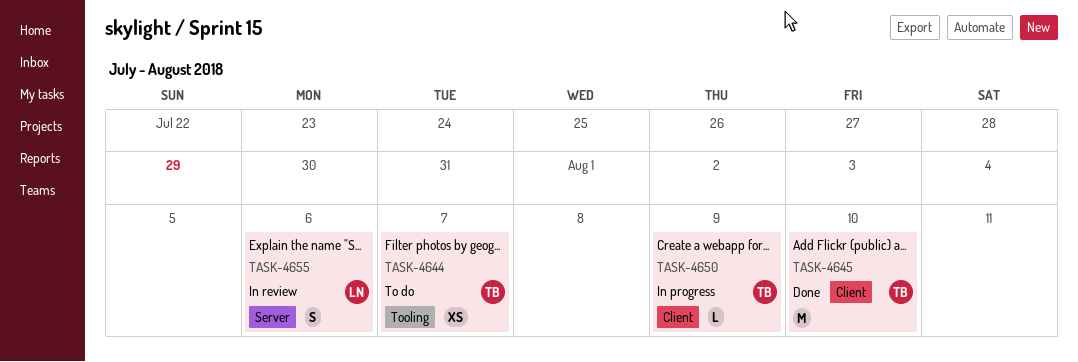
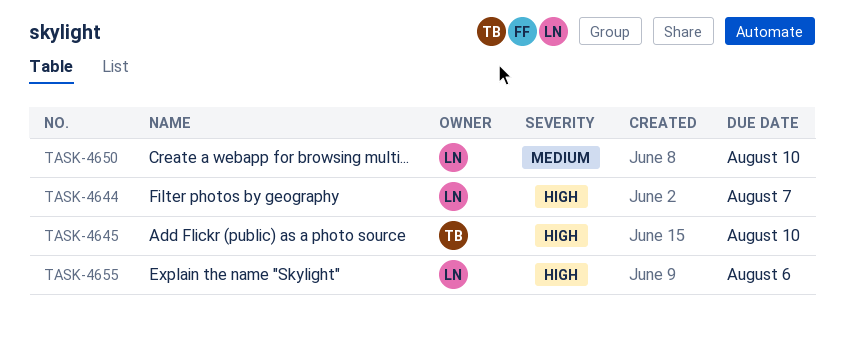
TASK-4644, owner: TB -> LN
TASK-4650, owner: TB -> LN
TASK-4650, due: Aug 9 -> Aug 10

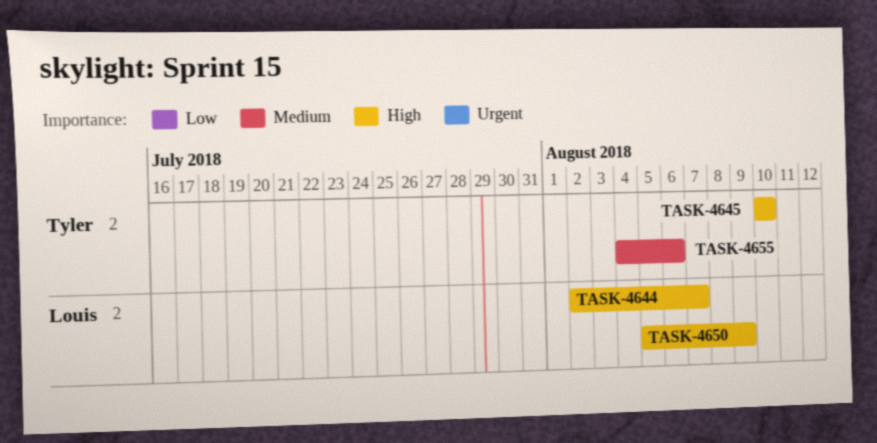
TASK-4650, priority: Medium -> High
TASK-4650, due: Aug 10 -> Aug 9
TASK-4655, owner: Louis -> Tyler
TASK-4655, priority: High -> Medium

